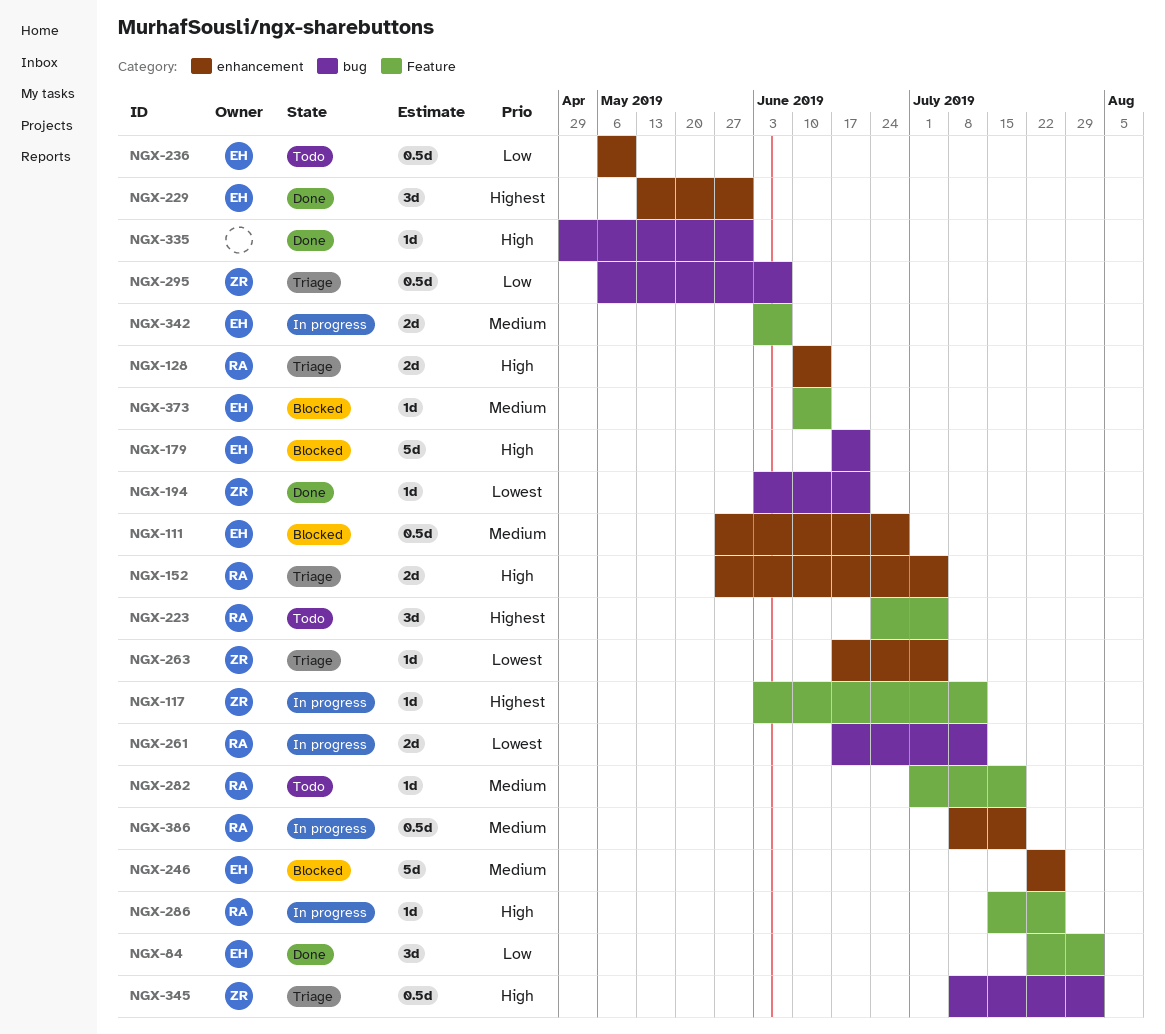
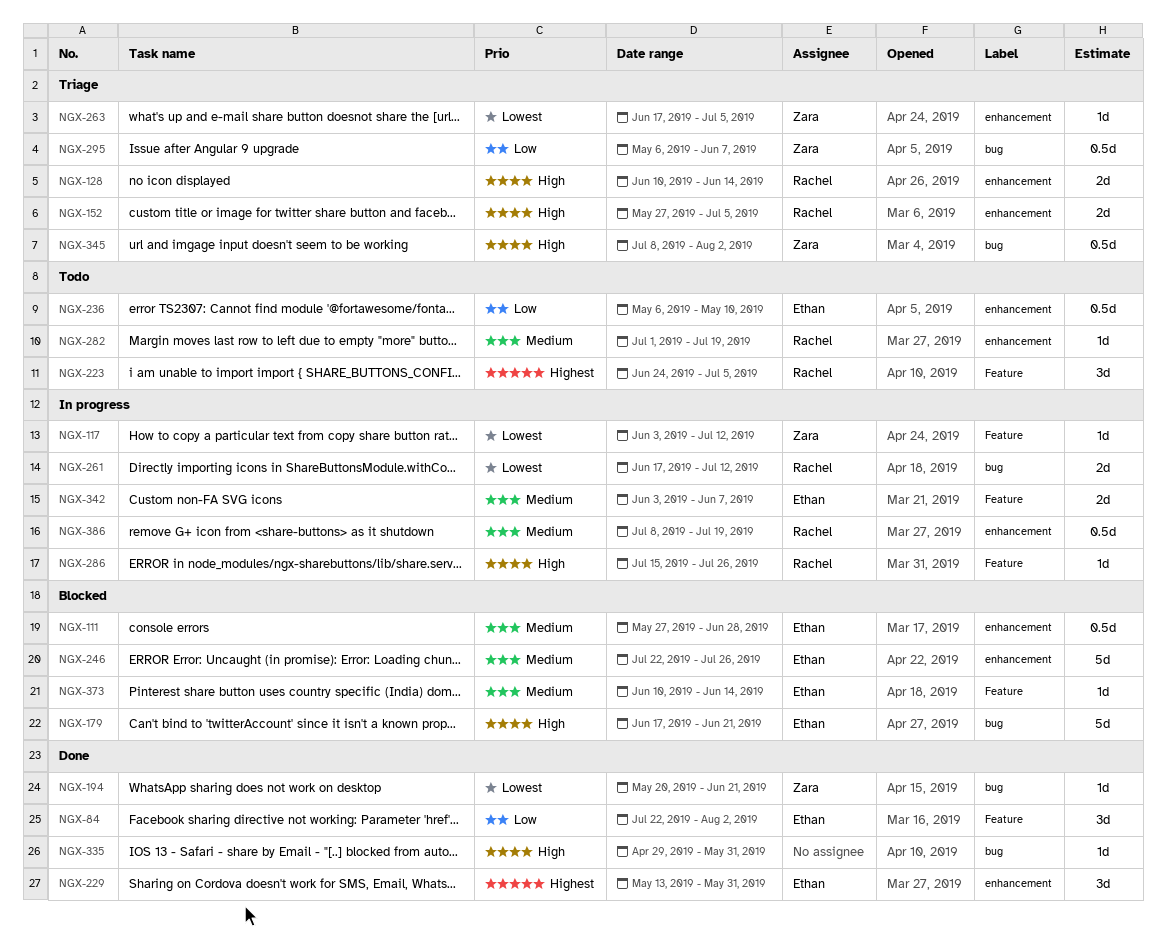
NGX-117, priority: Highest -> Lowest
NGX-194, start: Jun 3 -> May 20
NGX-282, label: Feature -> enhancement

